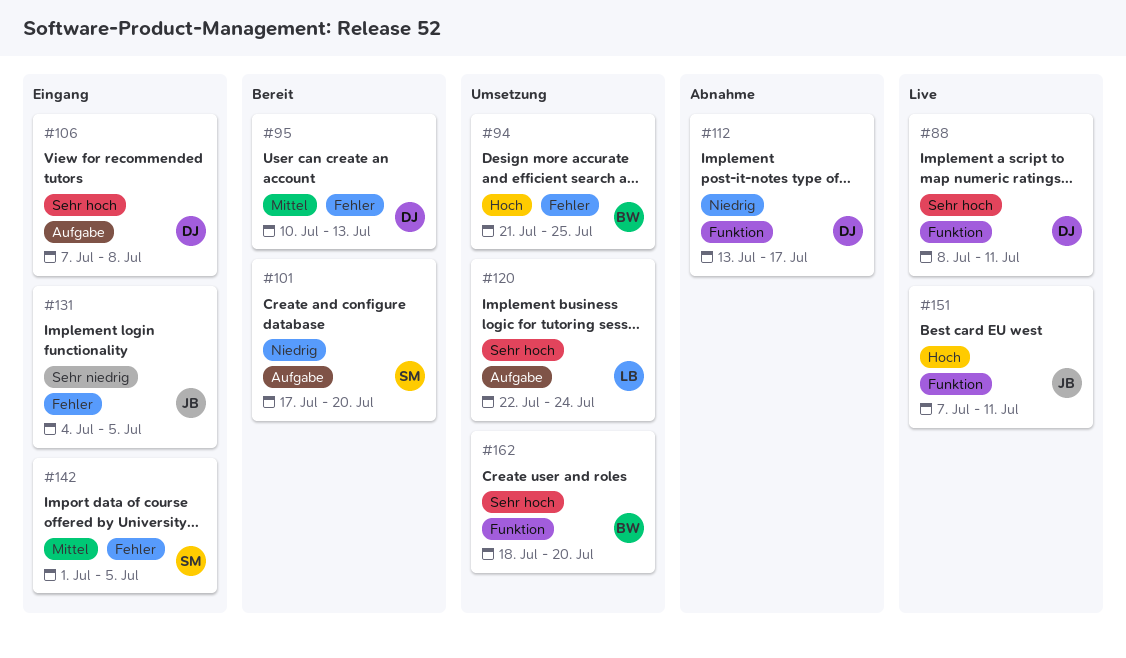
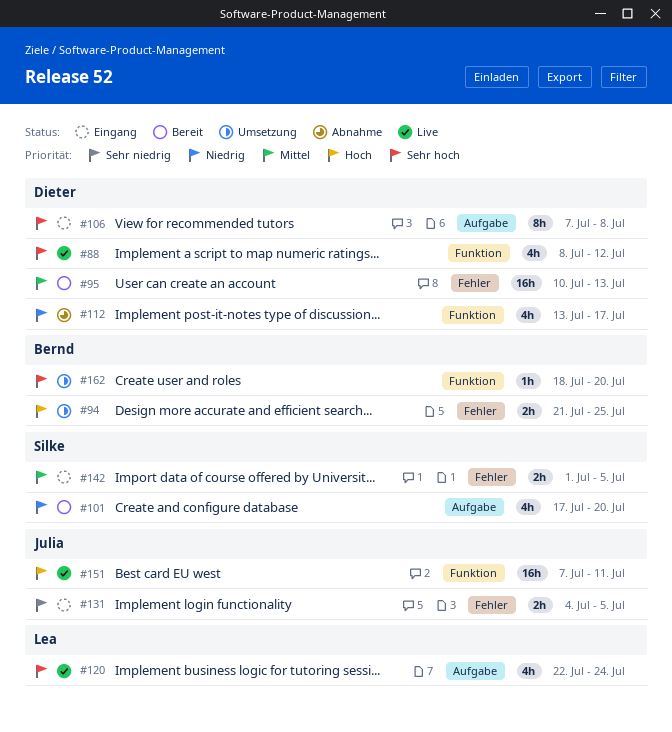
#88, due: Jul 11 -> Jul 12
#120, status: Umsetzung -> Live

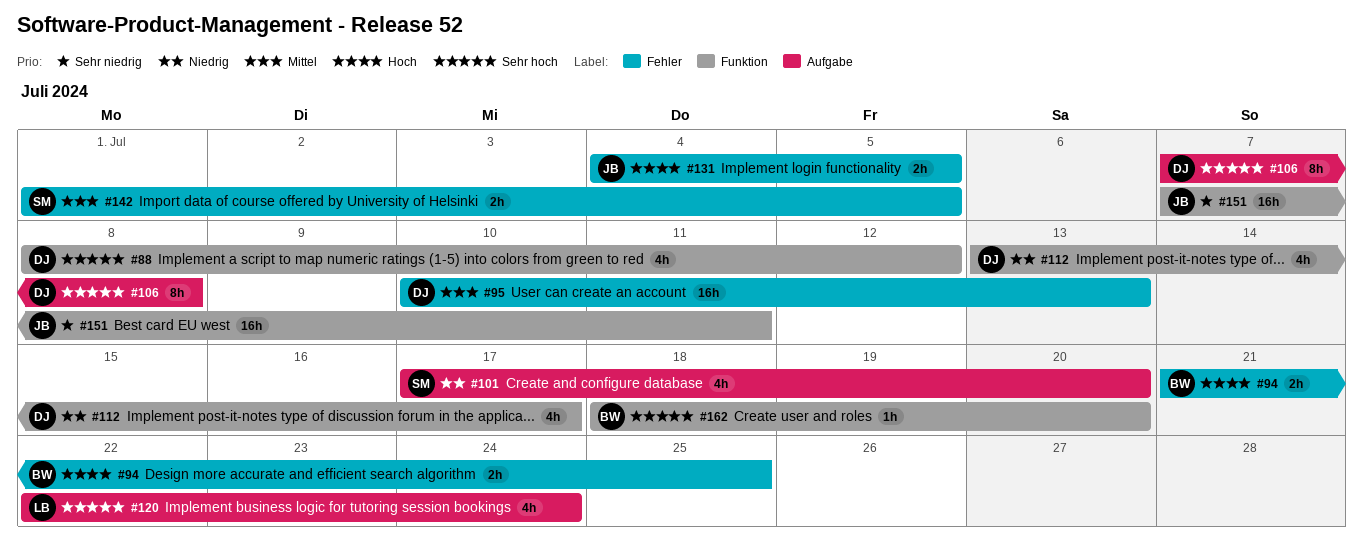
#131, priority: Sehr niedrig -> Hoch
#151, priority: Hoch -> Sehr niedrig

